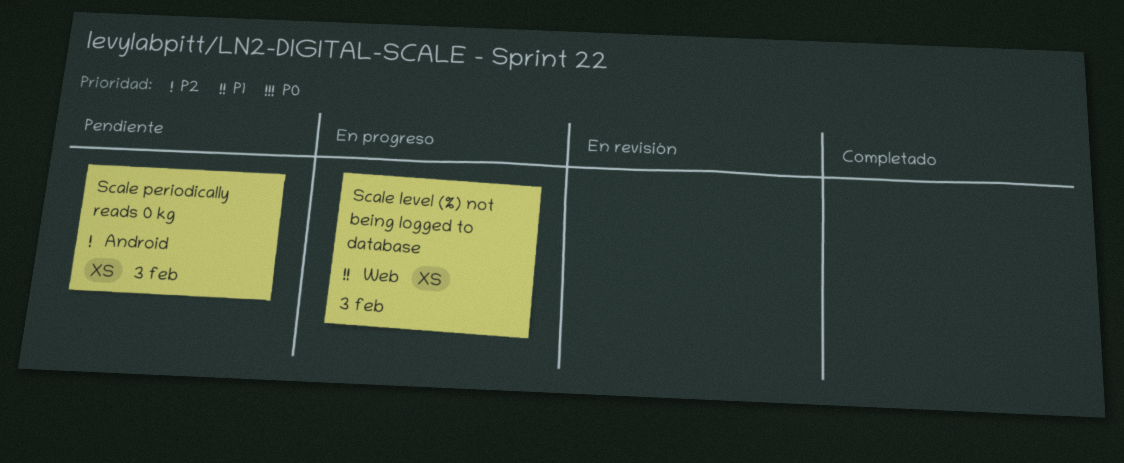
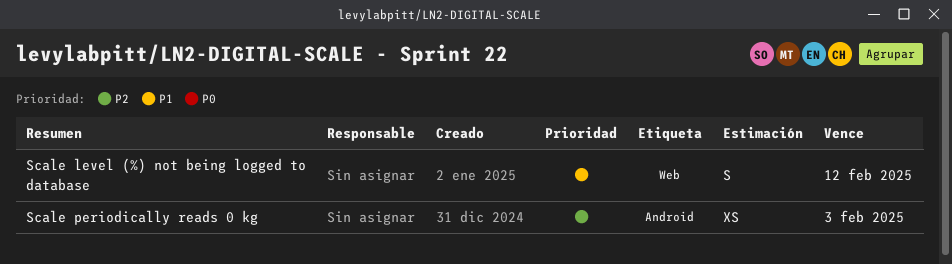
Scale level (%) not being logged to database, estimate: XS -> S
Scale level (%) not being logged to database, due: Feb 3 -> Feb 12

